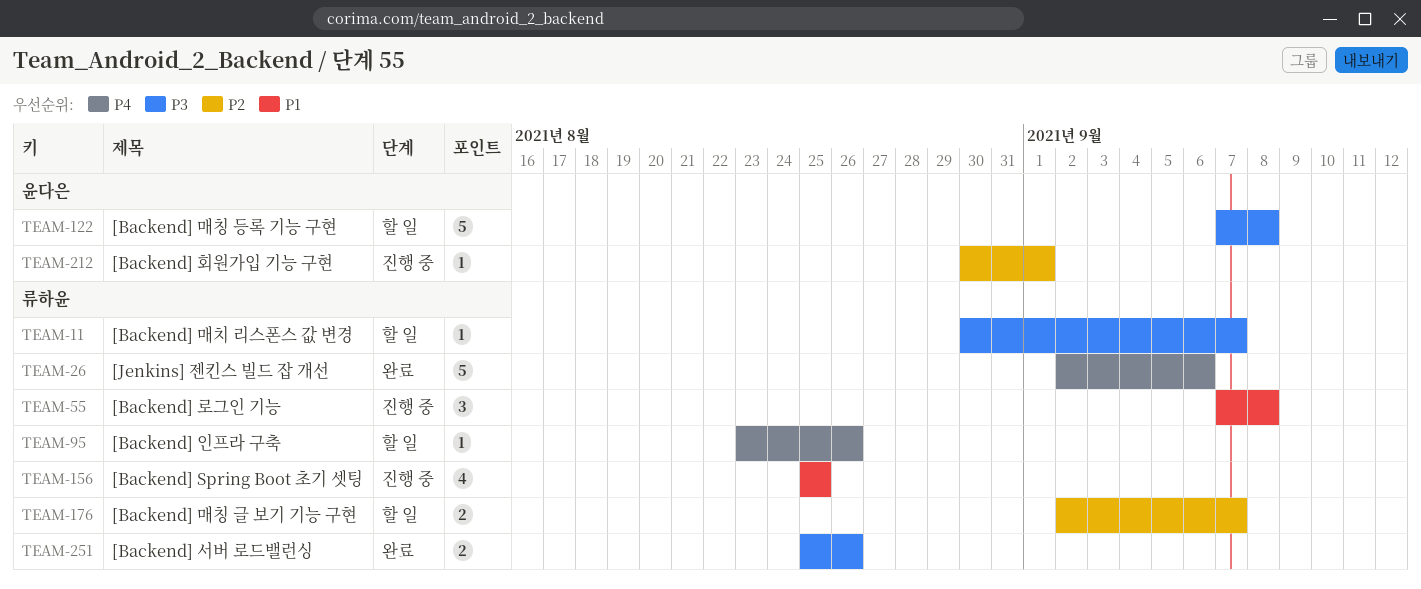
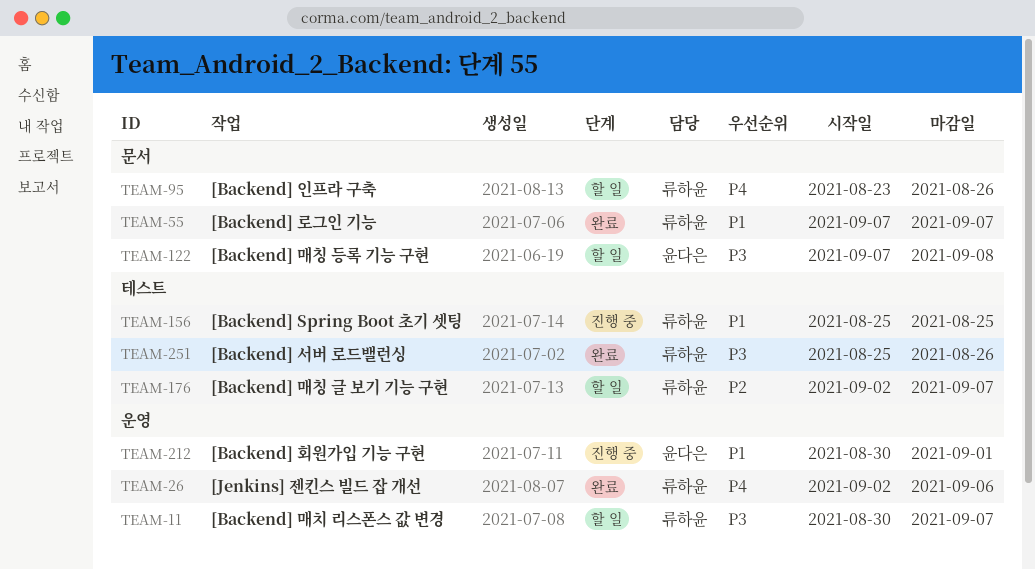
TEAM-55, status: 진행 중 -> 완료
TEAM-55, due: Sep 8 -> Sep 7
TEAM-212, priority: P2 -> P1

